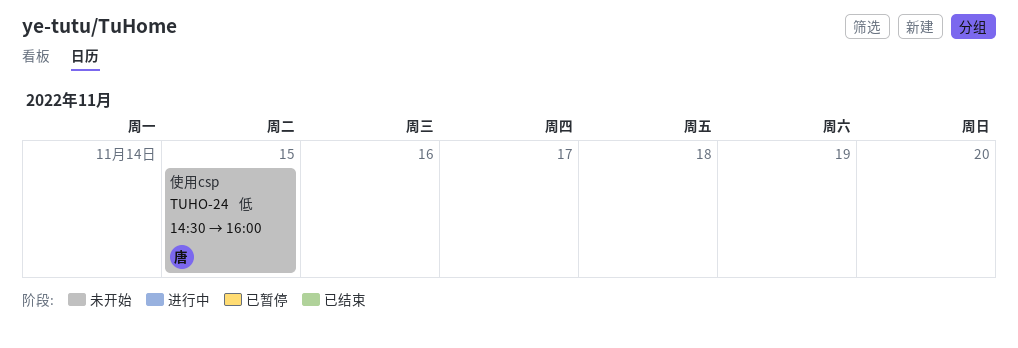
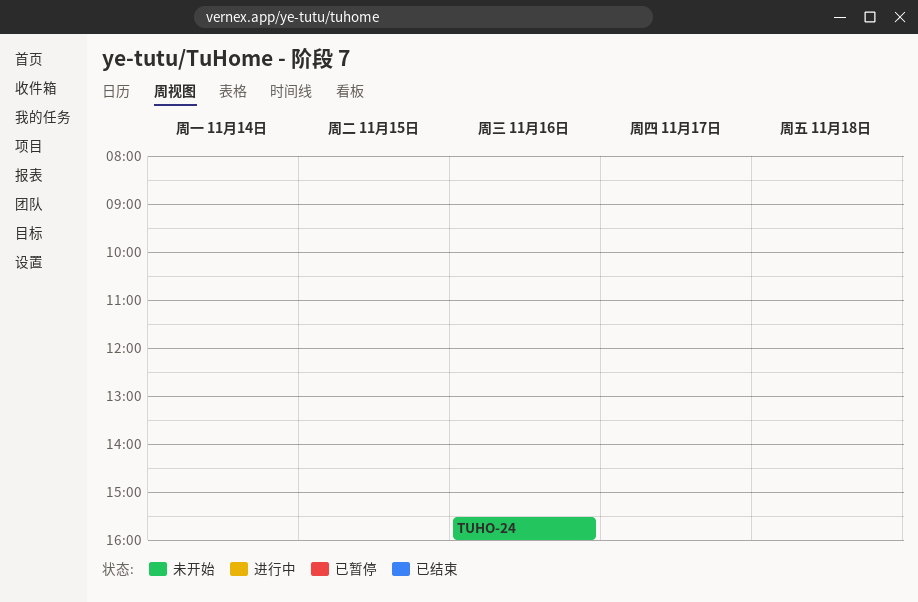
TUHO-24, day: Nov 15 -> Nov 16
TUHO-24, begins: 14:30 -> 15:30

